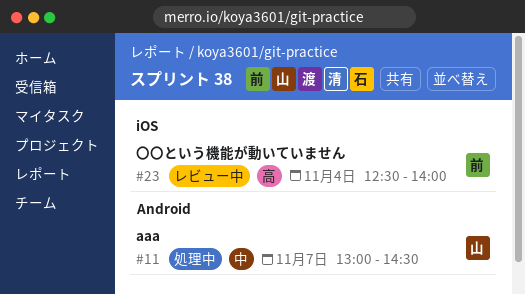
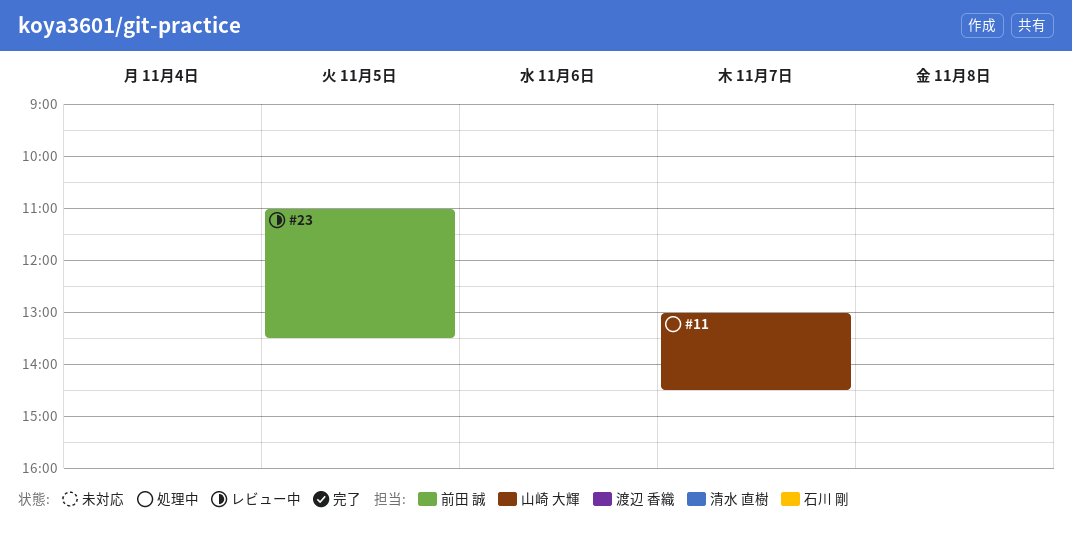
#23, day: Nov 4 -> Nov 5
#23, begins: 12:30 -> 11:00
#23, ends: 14:00 -> 13:30

